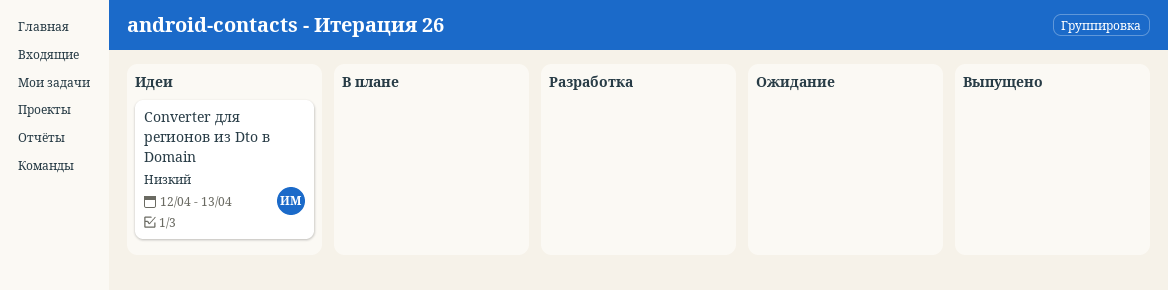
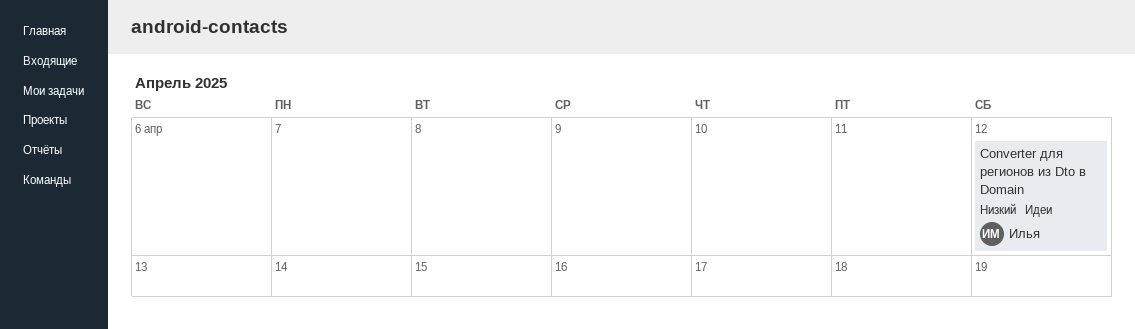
Converter для регионов из Dto в Domain, due: Apr 13 -> Apr 12

